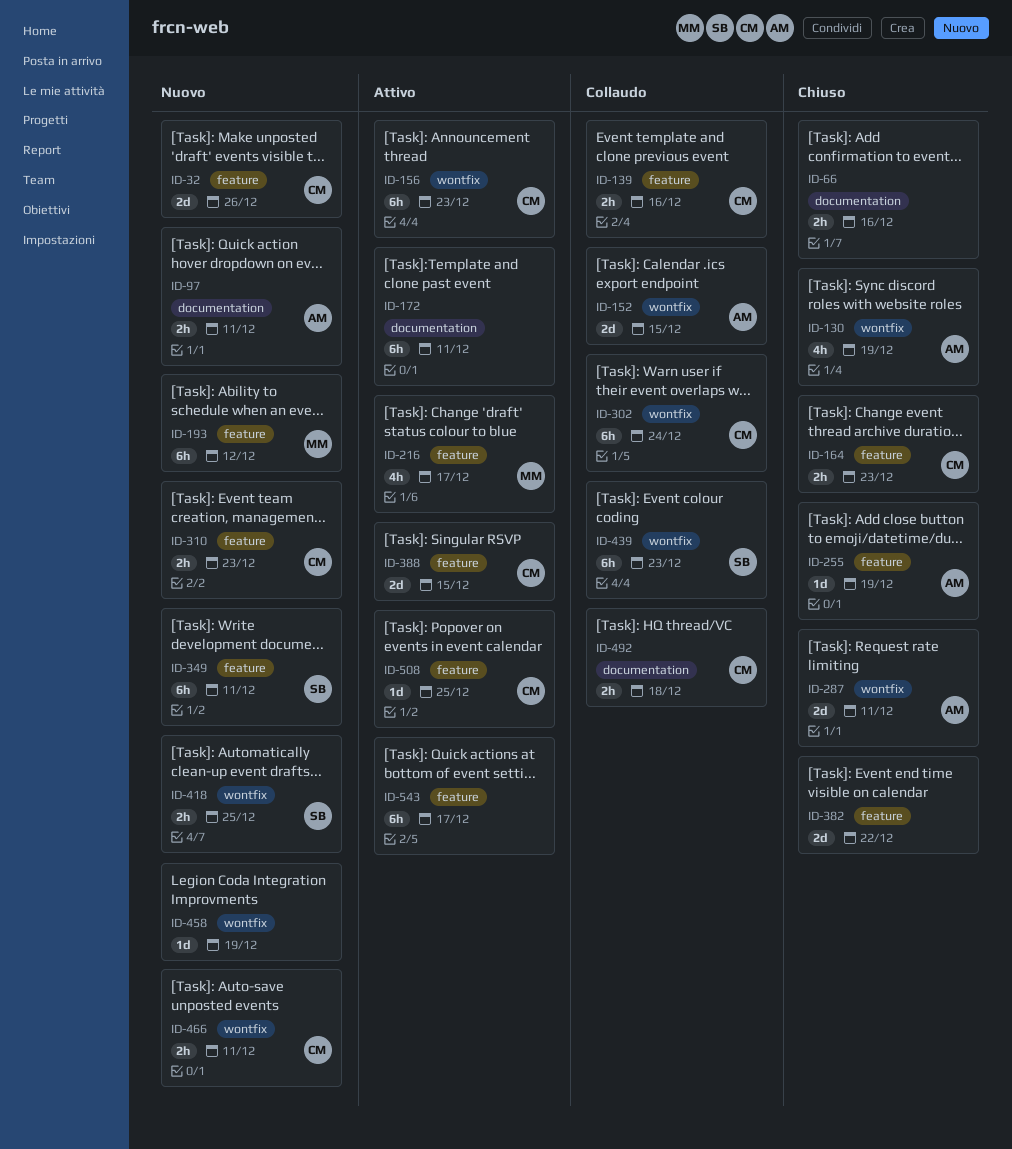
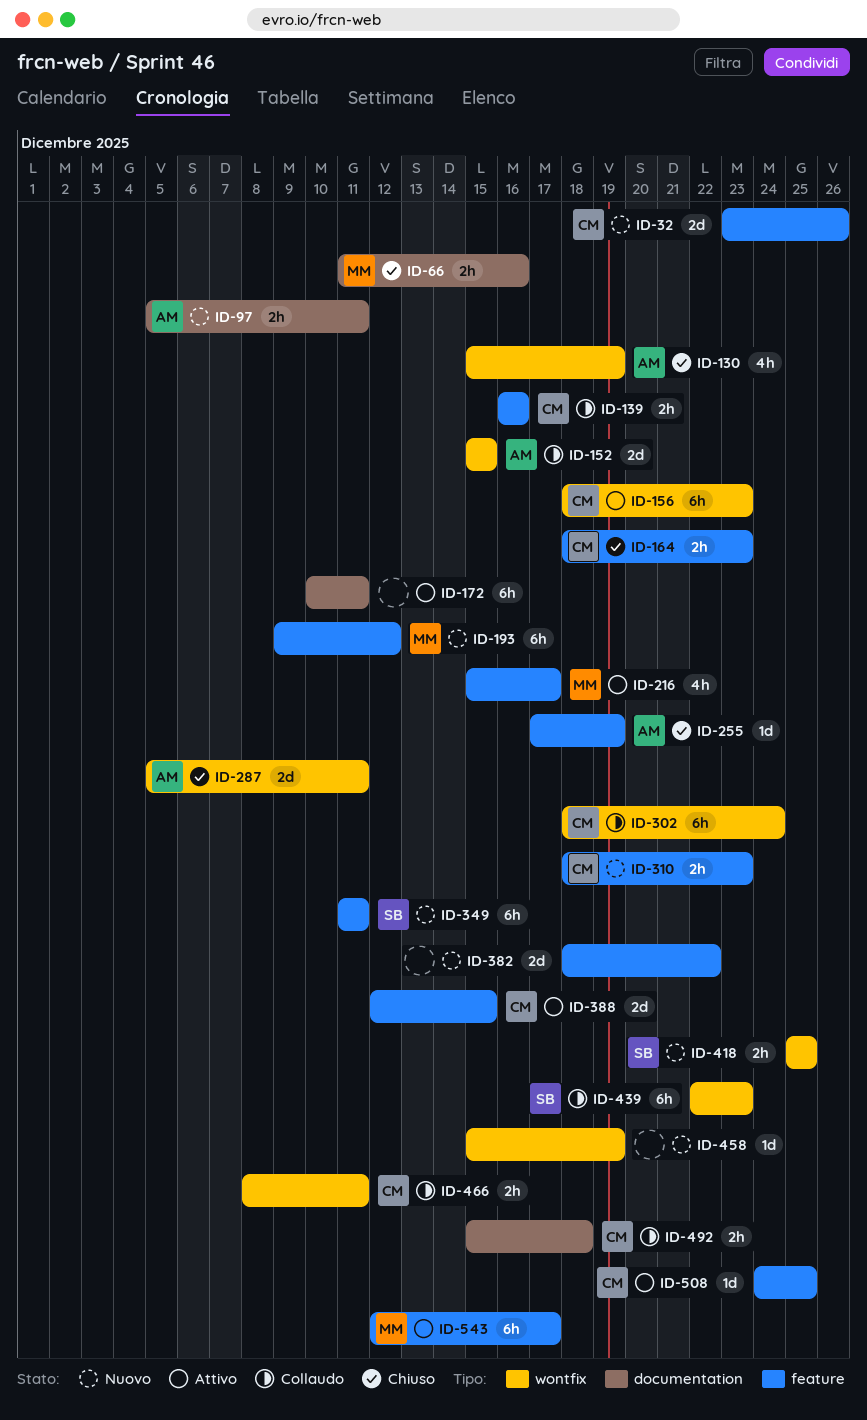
ID-66, owner: none -> MM
ID-382, status: Chiuso -> Nuovo
ID-466, status: Nuovo -> Collaudo
ID-543, owner: none -> MM

